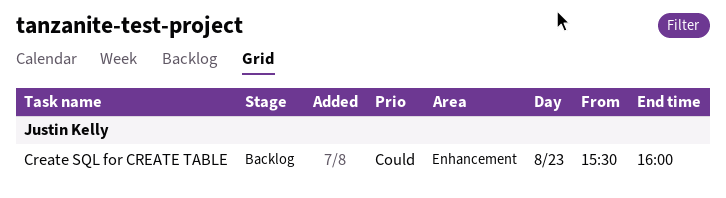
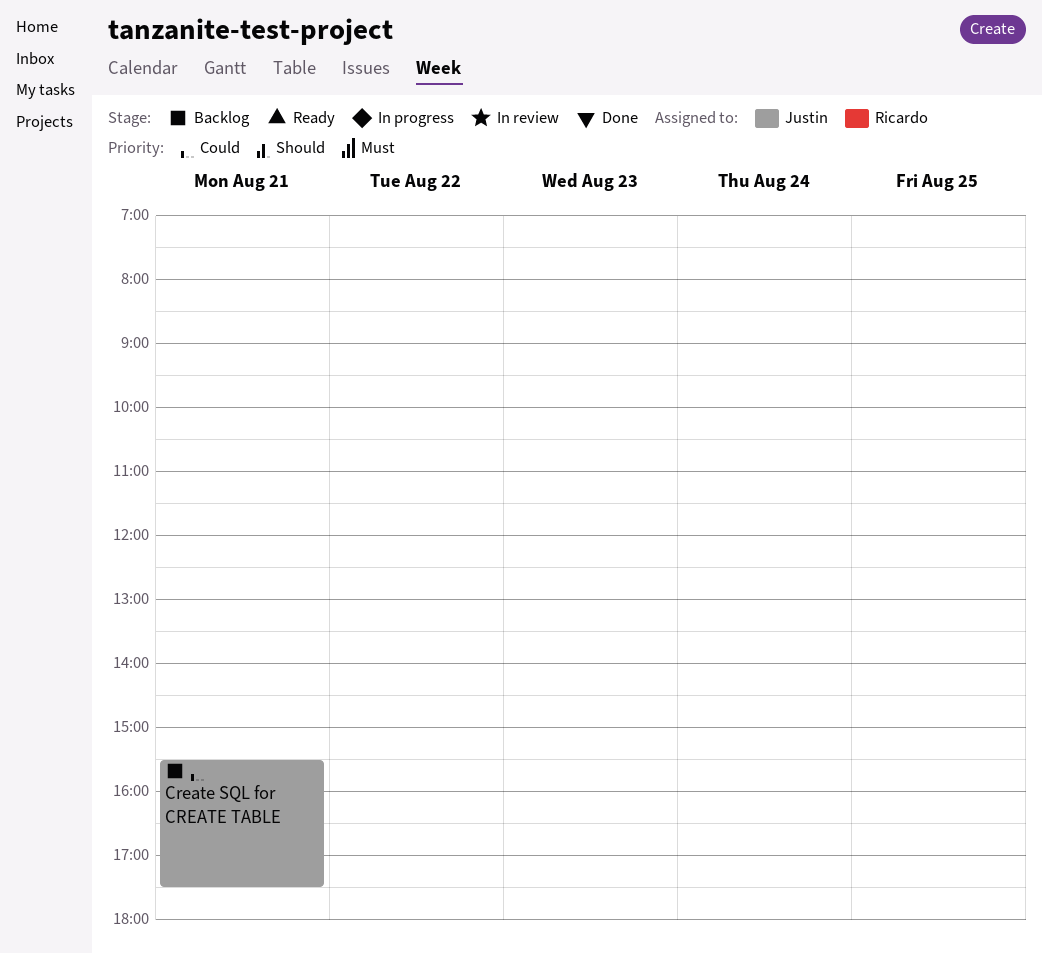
Create SQL for CREATE TABLE, day: Aug 23 -> Aug 21
Create SQL for CREATE TABLE, ends: 16:00 -> 17:30

